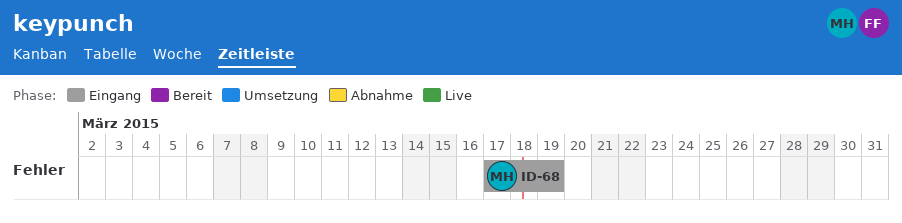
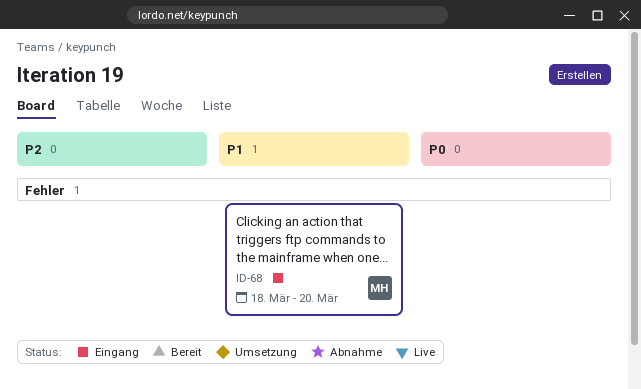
ID-68, start: Mar 17 -> Mar 18
ID-68, due: Mar 19 -> Mar 20

